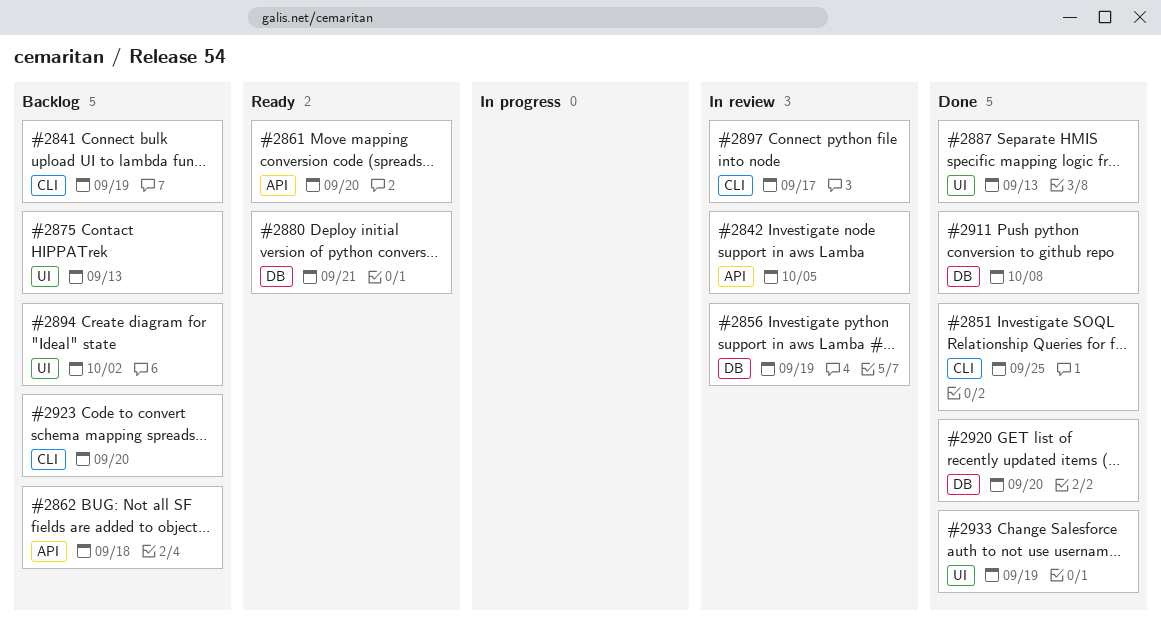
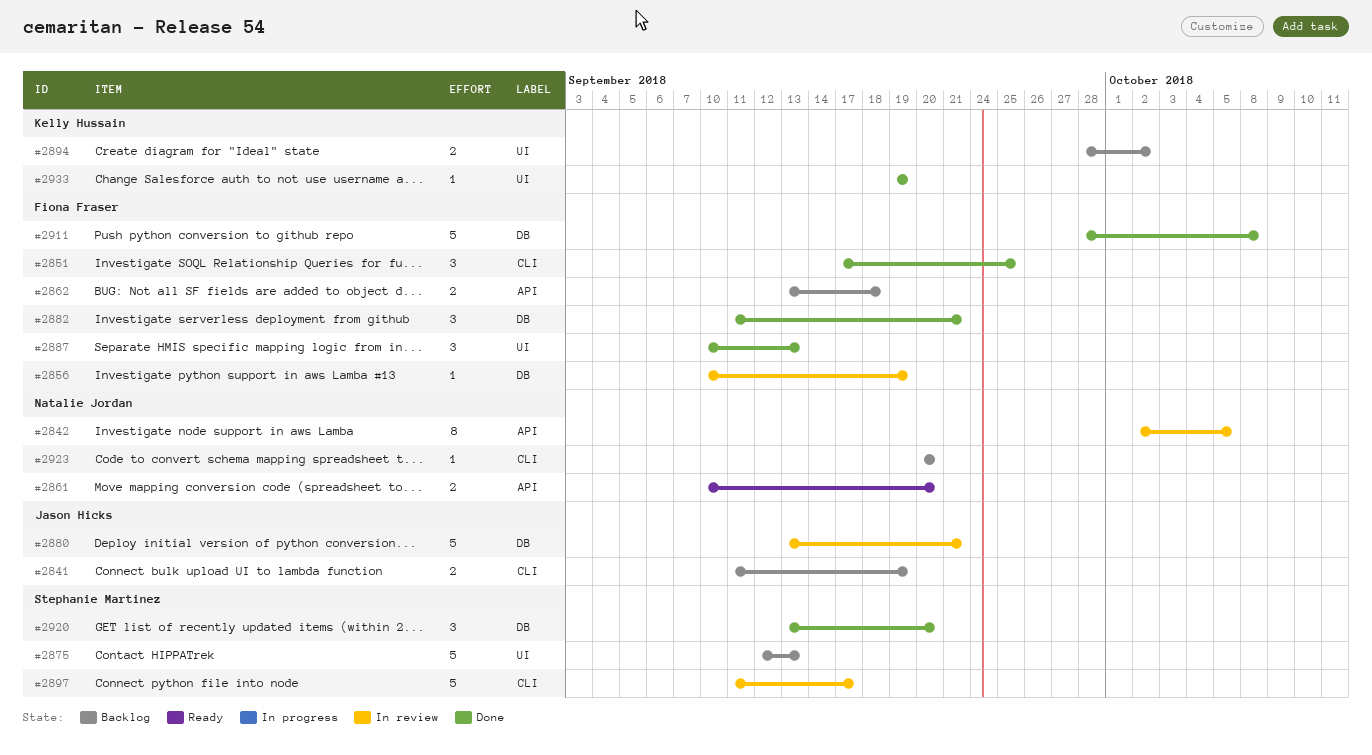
#2880, status: Ready -> In review
#2882: none -> present

